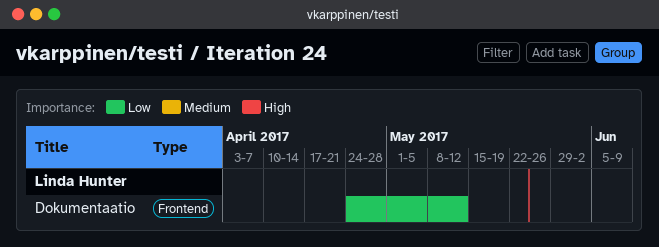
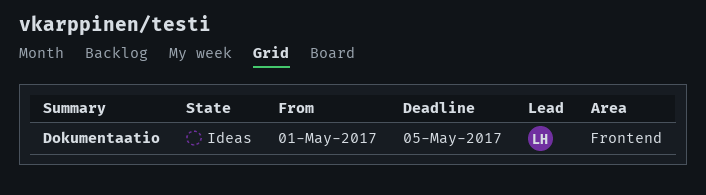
Dokumentaatio, start: Apr 24 -> May 1
Dokumentaatio, due: May 12 -> May 5

